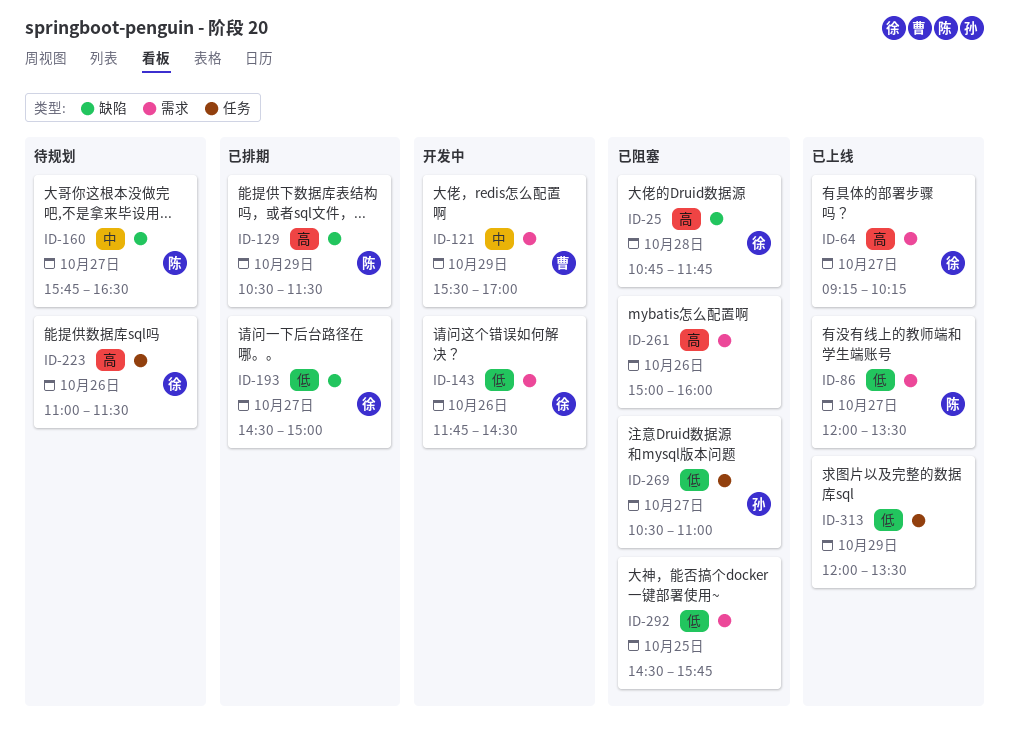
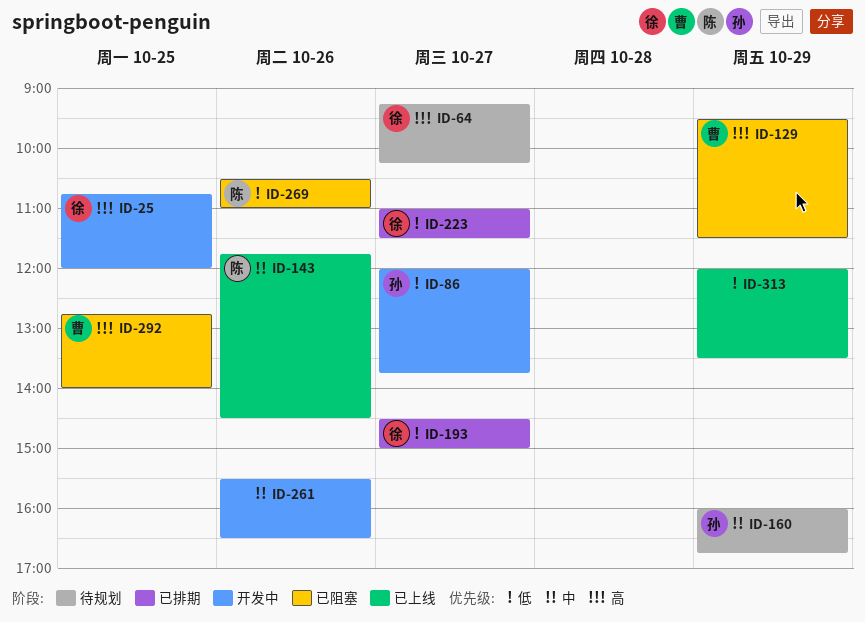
ID-25, status: 已阻塞 -> 开发中
ID-25, day: Oct 28 -> Oct 25
ID-25, ends: 11:45 -> 12:00
ID-64, status: 已上线 -> 待规划
ID-86, status: 已上线 -> 开发中
ID-86, owner: 陈 -> 孙
ID-86, ends: 13:30 -> 13:45
ID-121: present -> none
ID-129, status: 已排期 -> 已阻塞
ID-129, owner: 陈 -> 曹
ID-129, begins: 10:30 -> 09:30
ID-143, status: 开发中 -> 已上线
ID-143, owner: 徐 -> 陈
ID-143, priority: 低 -> 中
ID-160, owner: 陈 -> 孙
ID-160, day: Oct 27 -> Oct 29
ID-160, begins: 15:45 -> 16:00
ID-160, ends: 16:30 -> 16:45
ID-223, status: 待规划 -> 已排期
ID-223, priority: 高 -> 低
ID-223, day: Oct 26 -> Oct 27
ID-261, status: 已阻塞 -> 开发中
ID-261, priority: 高 -> 中
ID-261, begins: 15:00 -> 15:30
ID-261, ends: 16:00 -> 16:30
ID-269, owner: 孙 -> 陈
ID-269, day: Oct 27 -> Oct 26
ID-292, owner: none -> 曹
ID-292, priority: 低 -> 高
ID-292, begins: 14:30 -> 12:45
ID-292, ends: 15:45 -> 14:00

